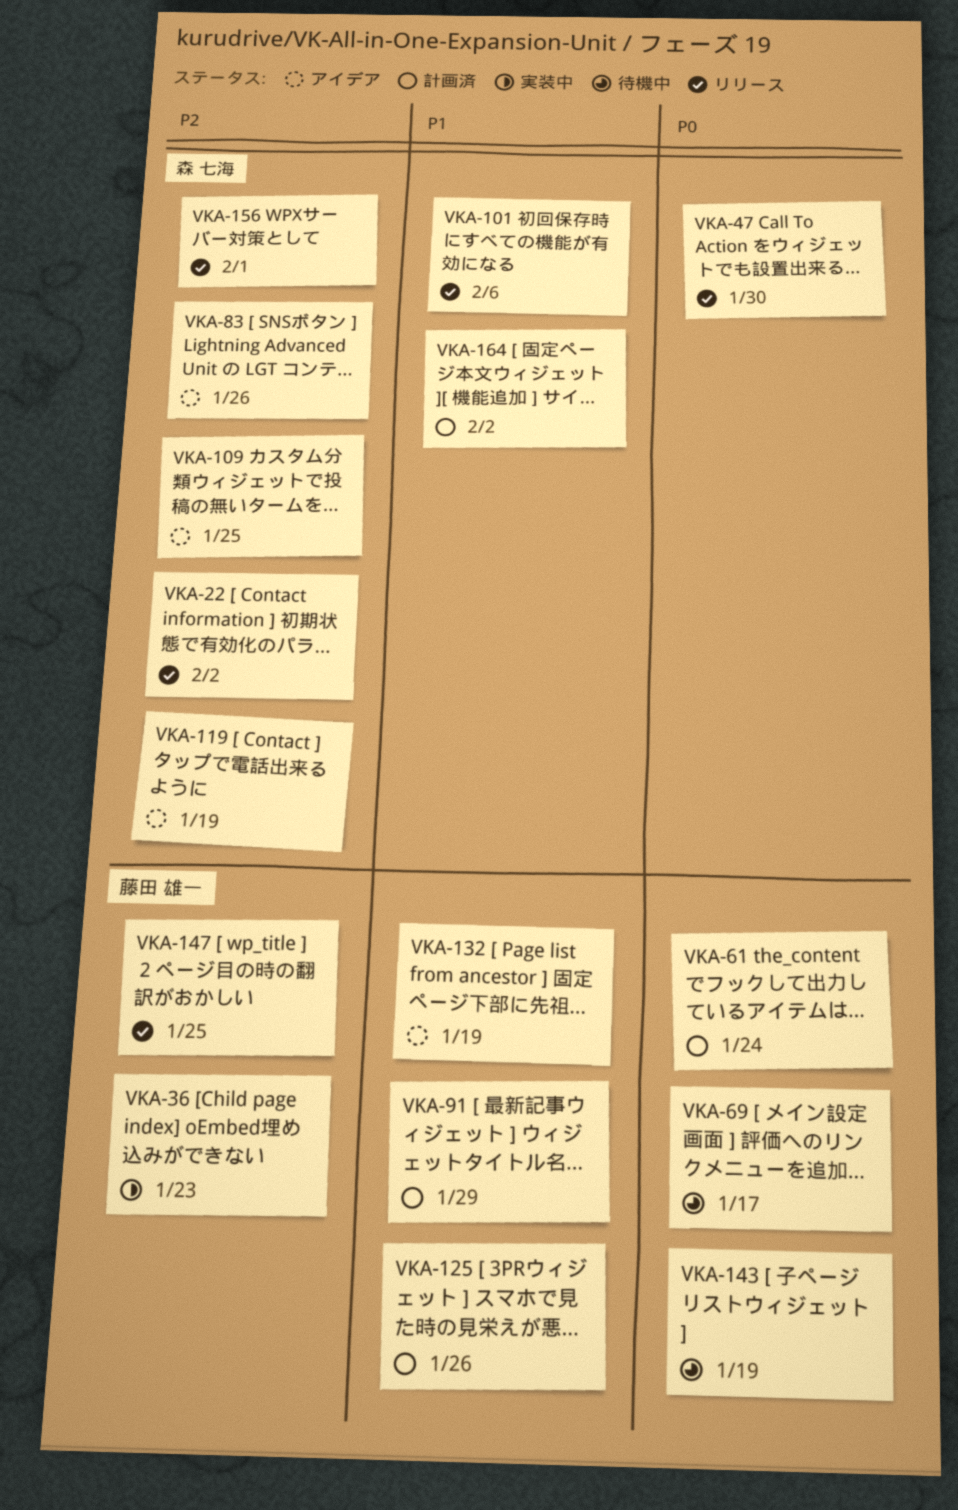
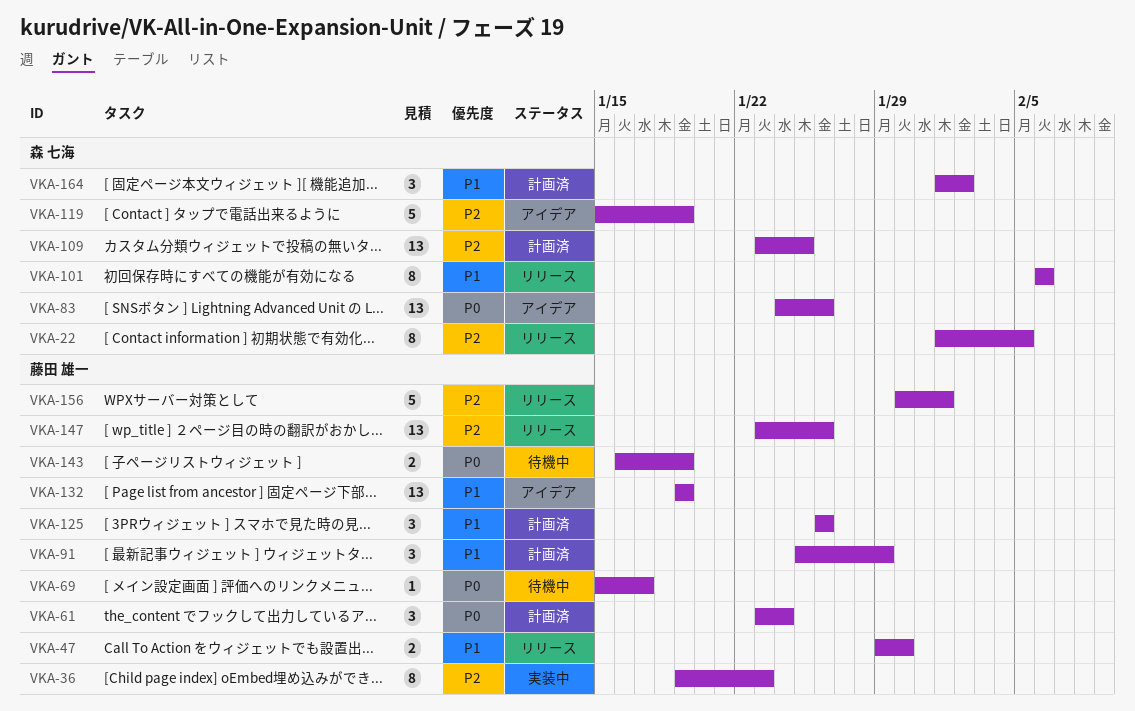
VKA-22, due: Feb 2 -> Feb 5
VKA-47, owner: 森 七海 -> 藤田 雄一
VKA-47, priority: P0 -> P1
VKA-83, priority: P2 -> P0
VKA-109, status: アイデア -> 計画済
VKA-147, due: Jan 25 -> Jan 26
VKA-156, owner: 森 七海 -> 藤田 雄一

